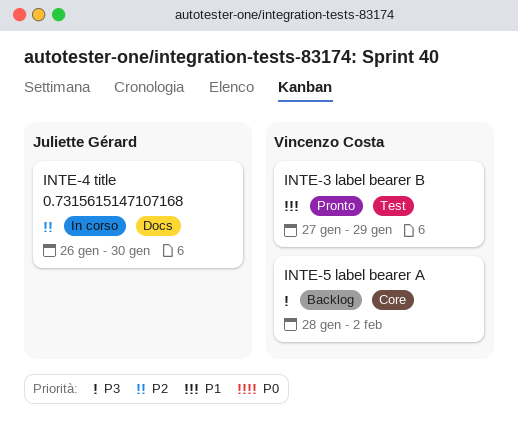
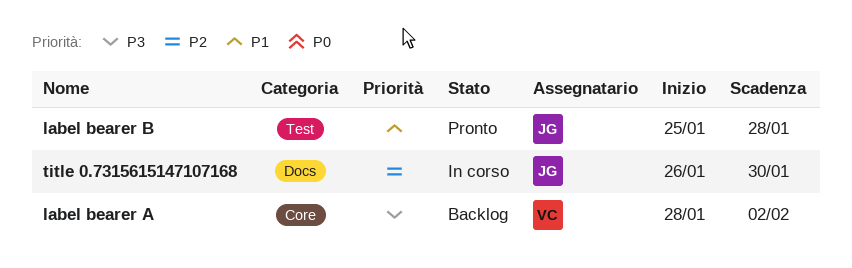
label bearer B, owner: Vincenzo Costa -> Juliette Gérard
label bearer B, start: Jan 27 -> Jan 25
label bearer B, due: Jan 29 -> Jan 28

